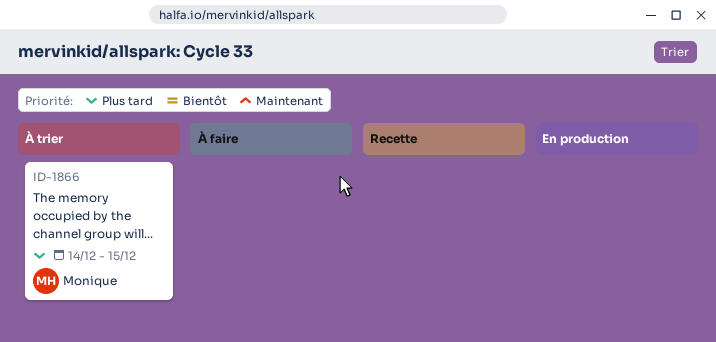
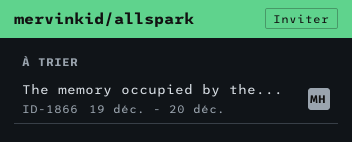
ID-1866, start: Dec 14 -> Dec 19
ID-1866, due: Dec 15 -> Dec 20

